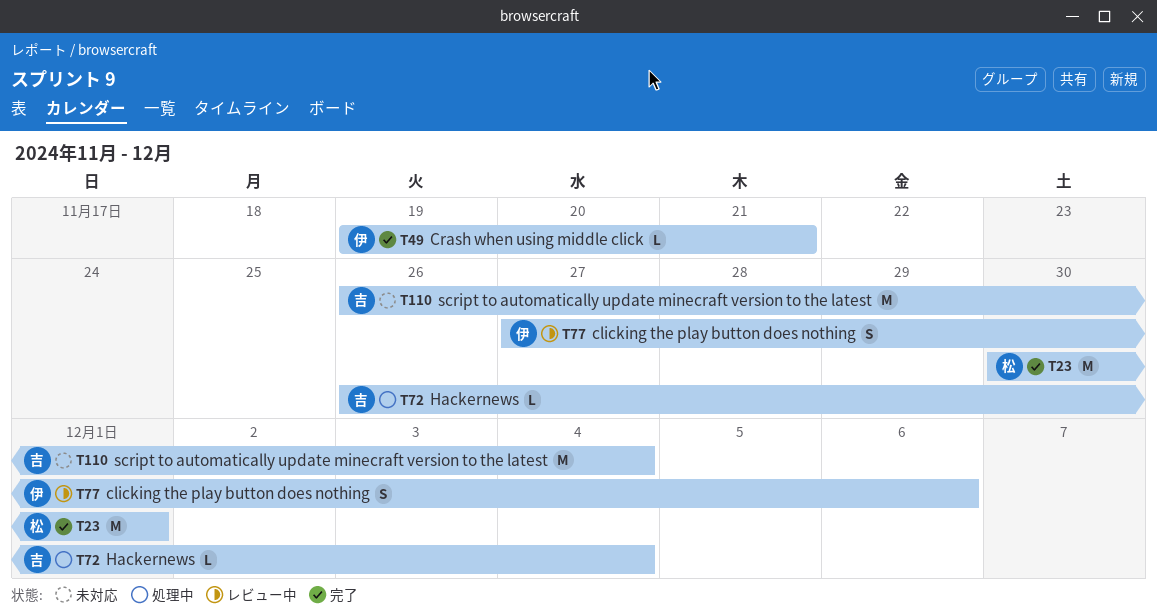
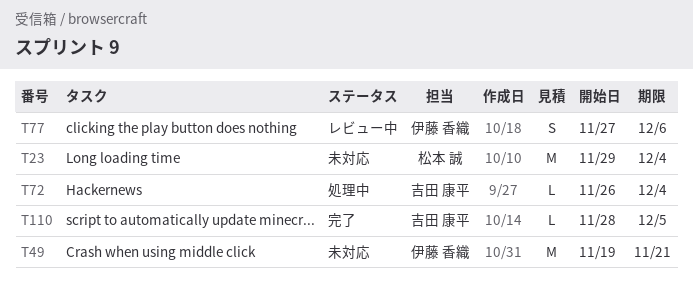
T23, status: 完了 -> 未対応
T23, start: Nov 30 -> Nov 29
T23, due: Dec 1 -> Dec 4
T49, status: 完了 -> 未対応
T49, estimate: L -> M
T110, status: 未対応 -> 完了
T110, estimate: M -> L
T110, start: Nov 26 -> Nov 28
T110, due: Dec 4 -> Dec 5

